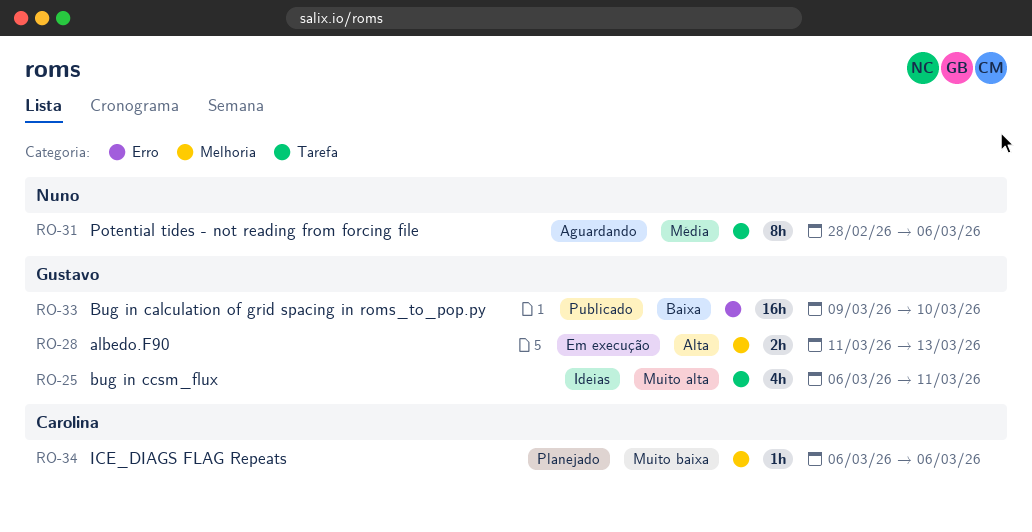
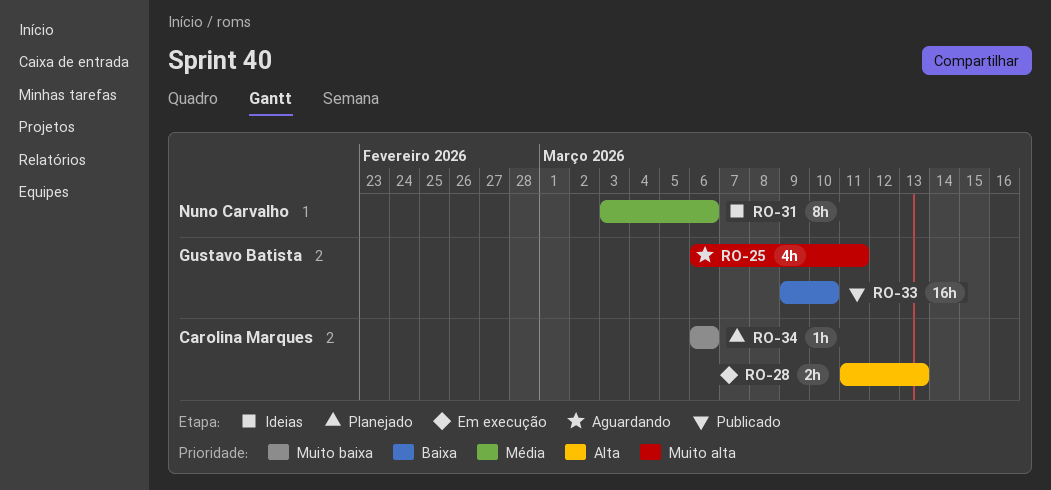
RO-25, status: Ideias -> Aguardando
RO-28, owner: Gustavo Batista -> Carolina Marques
RO-31, status: Aguardando -> Ideias
RO-31, start: Feb 28 -> Mar 3

